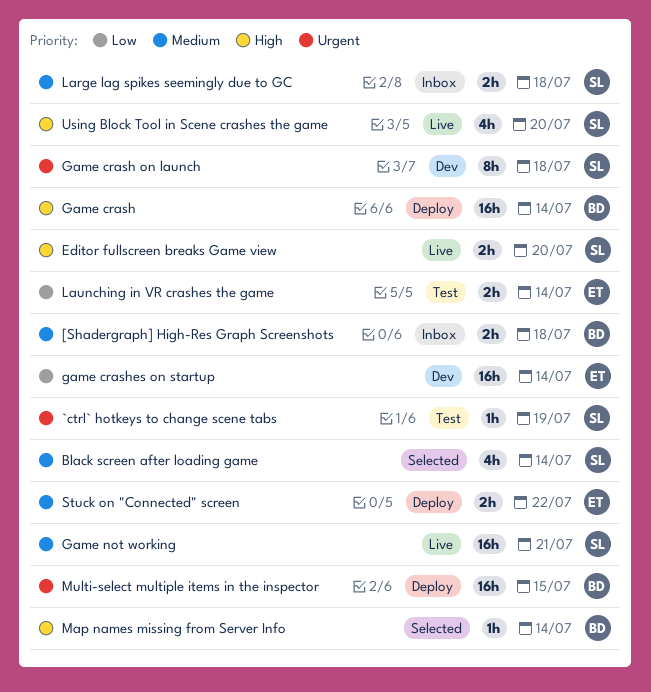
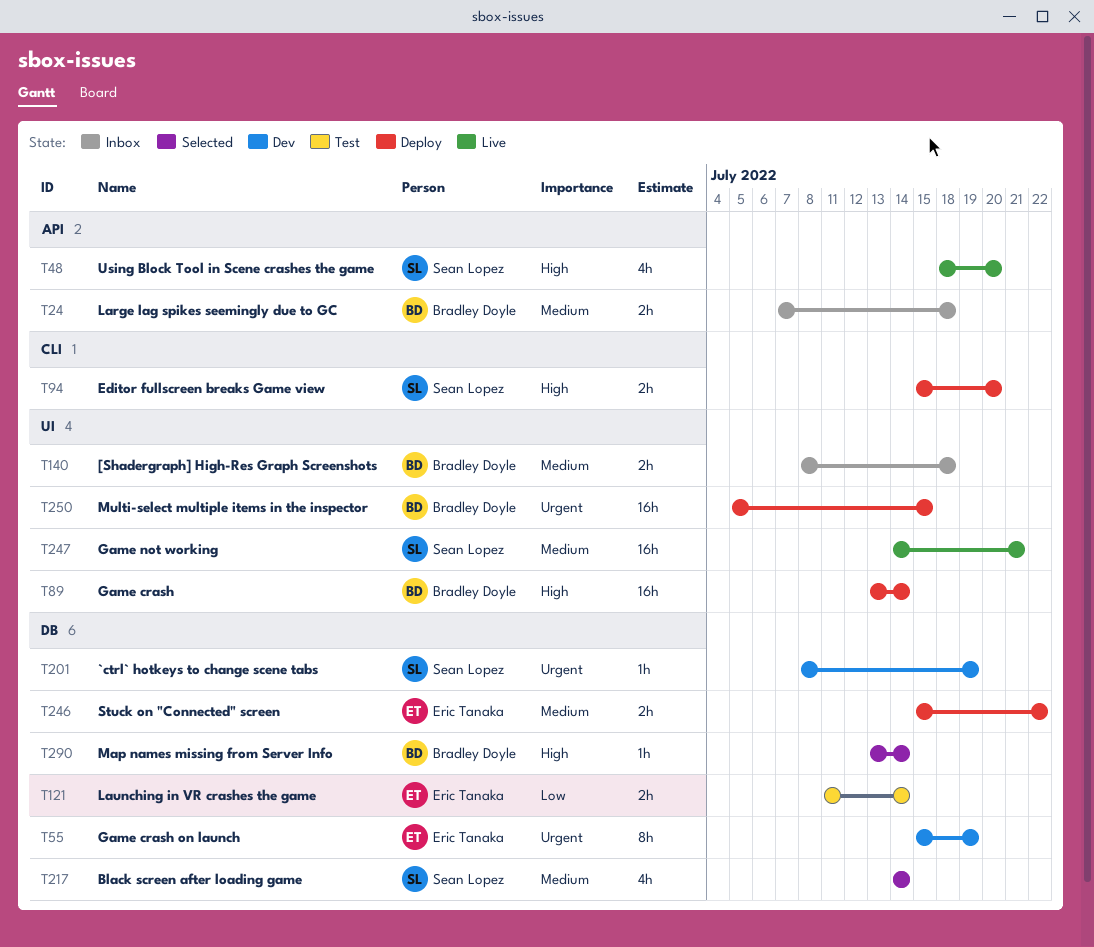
`ctrl` hotkeys to change scene tabs, status: Test -> Dev
Editor fullscreen breaks Game view, status: Live -> Deploy
Game crash on launch, owner: Sean Lopez -> Eric Tanaka
Game crash on launch, due: Jul 18 -> Jul 19
game crashes on startup: present -> none
Large lag spikes seemingly due to GC, owner: Sean Lopez -> Bradley Doyle

